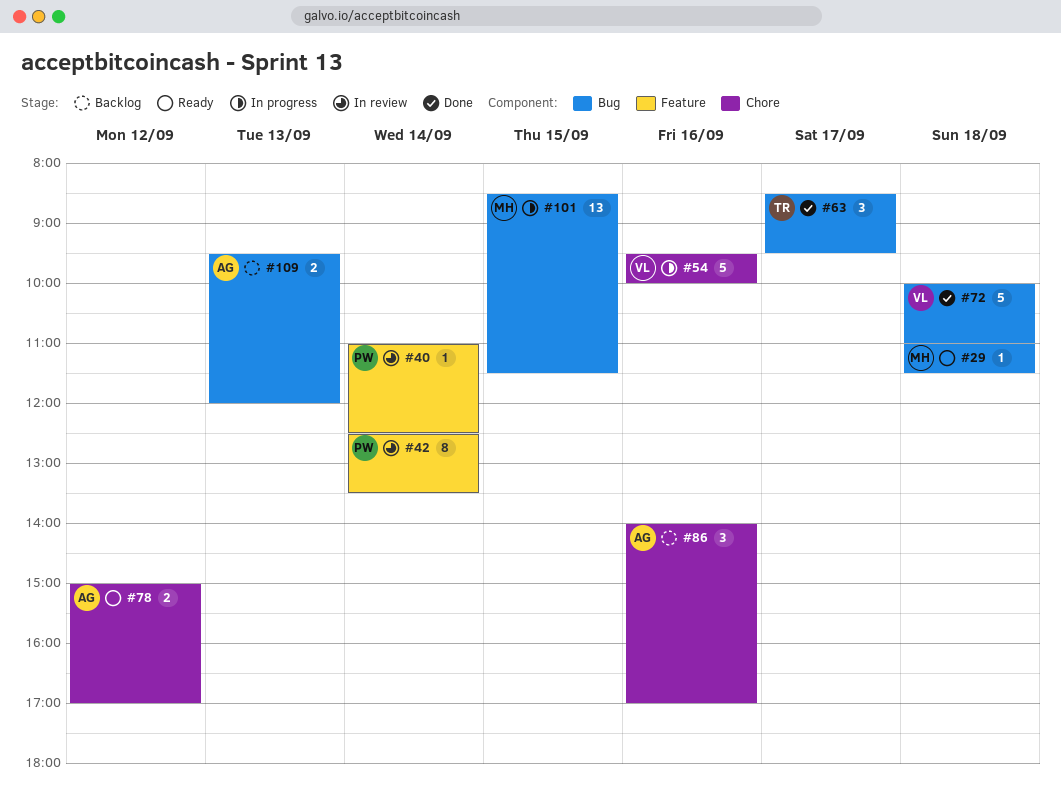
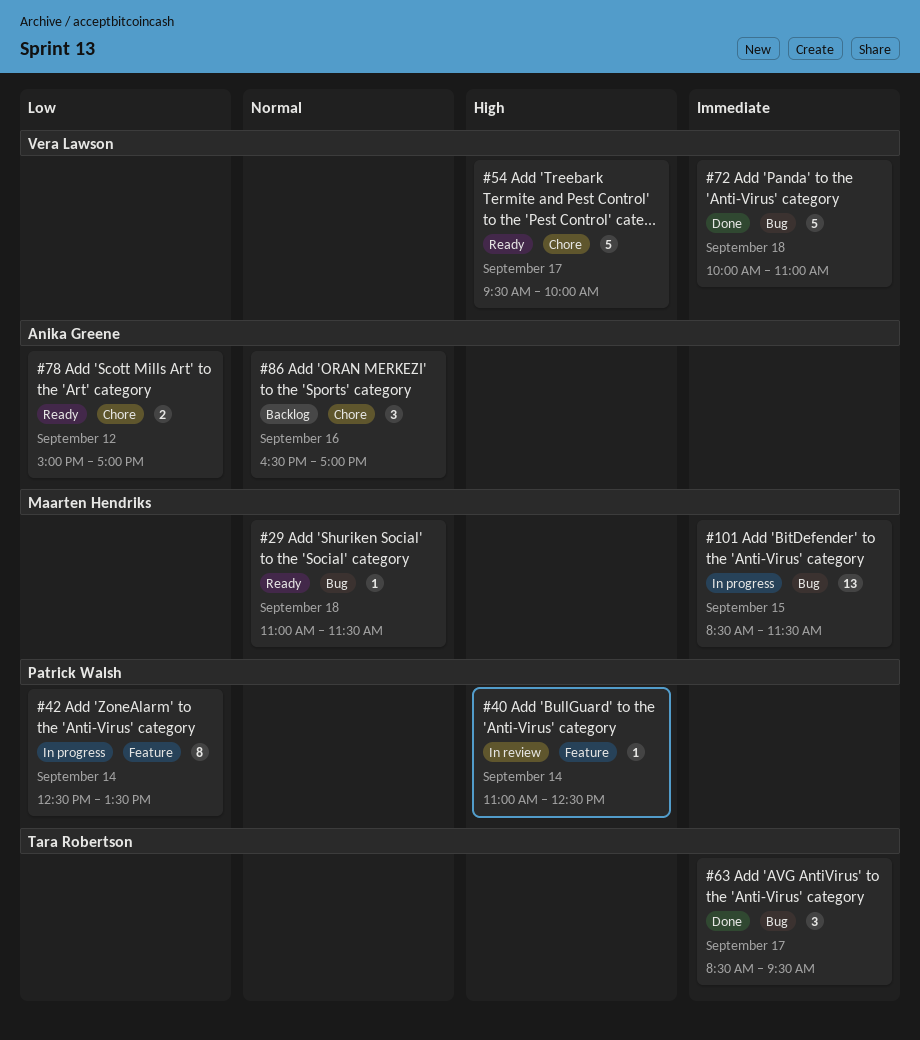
#42, status: In review -> In progress
#54, status: In progress -> Ready
#54, day: Sep 16 -> Sep 17
#86, begins: 14:00 -> 16:30
#109: present -> none

